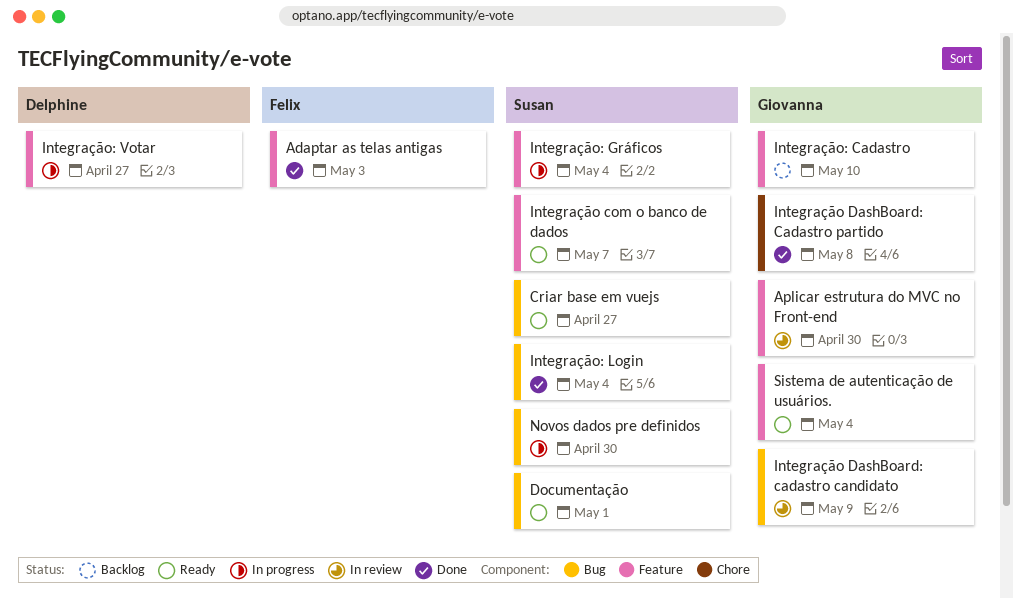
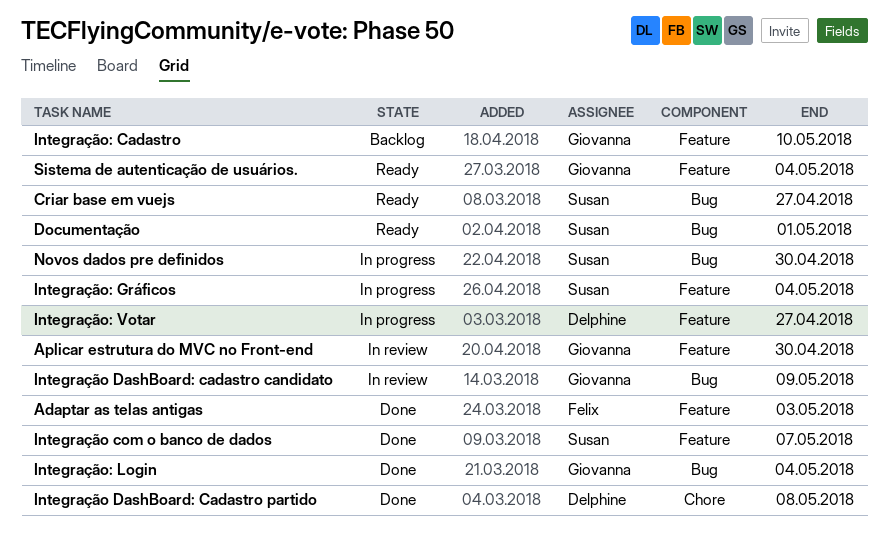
Integração com o banco de dados, status: Ready -> Done
Integração DashBoard: Cadastro partido, owner: Giovanna -> Delphine
Integração: Login, owner: Susan -> Giovanna

